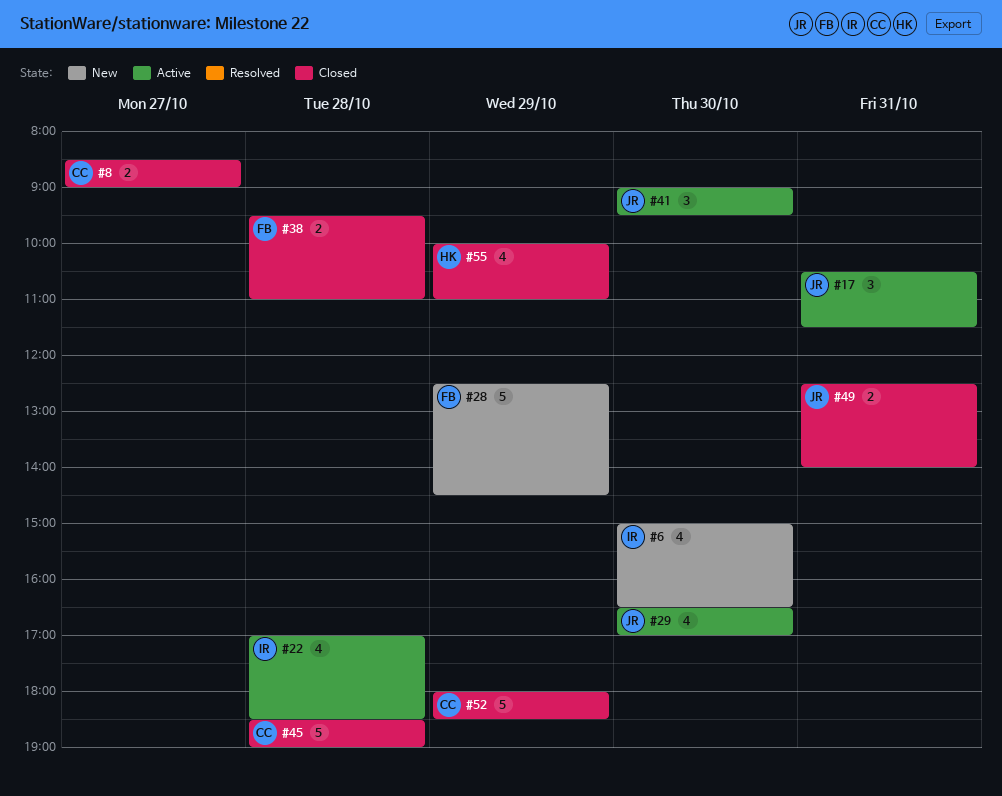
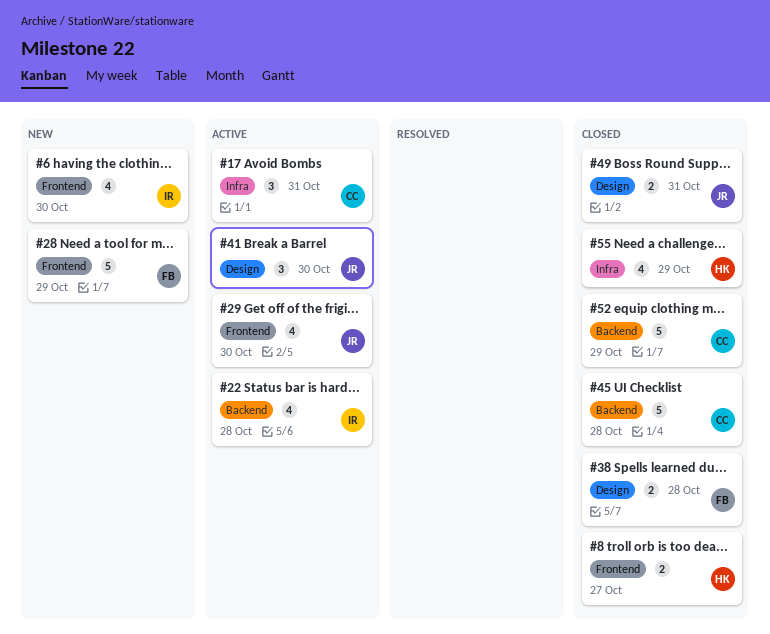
#8, owner: CC -> HK
#17, owner: JR -> CC

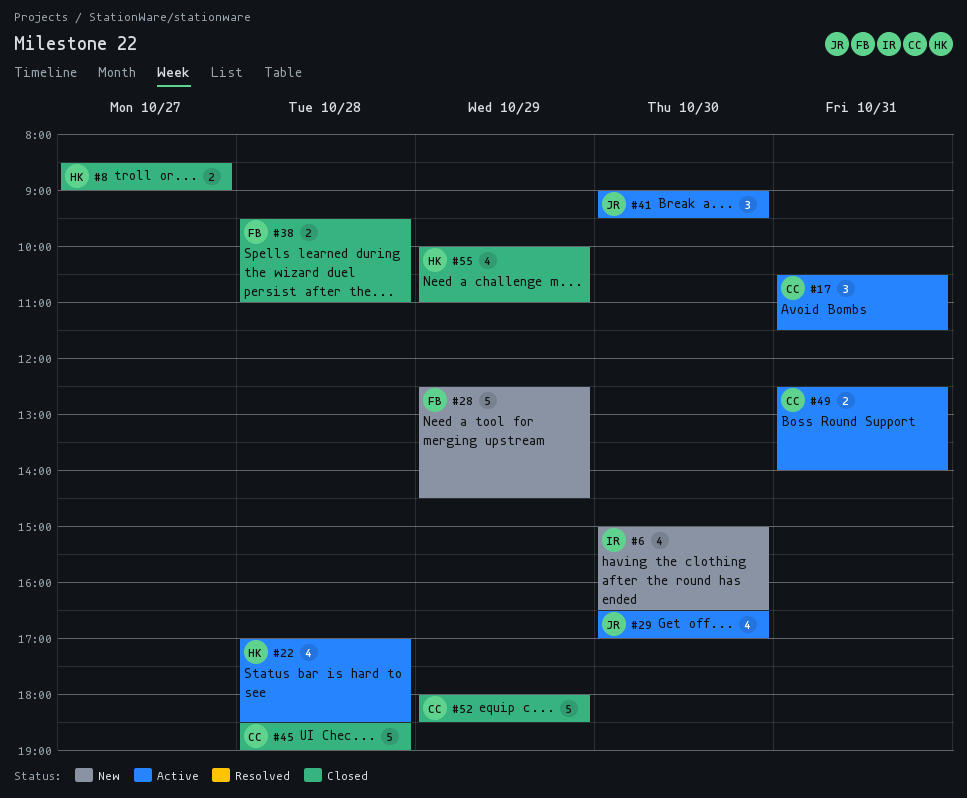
#22, owner: IR -> HK
#49, status: Closed -> Active
#49, owner: JR -> CC

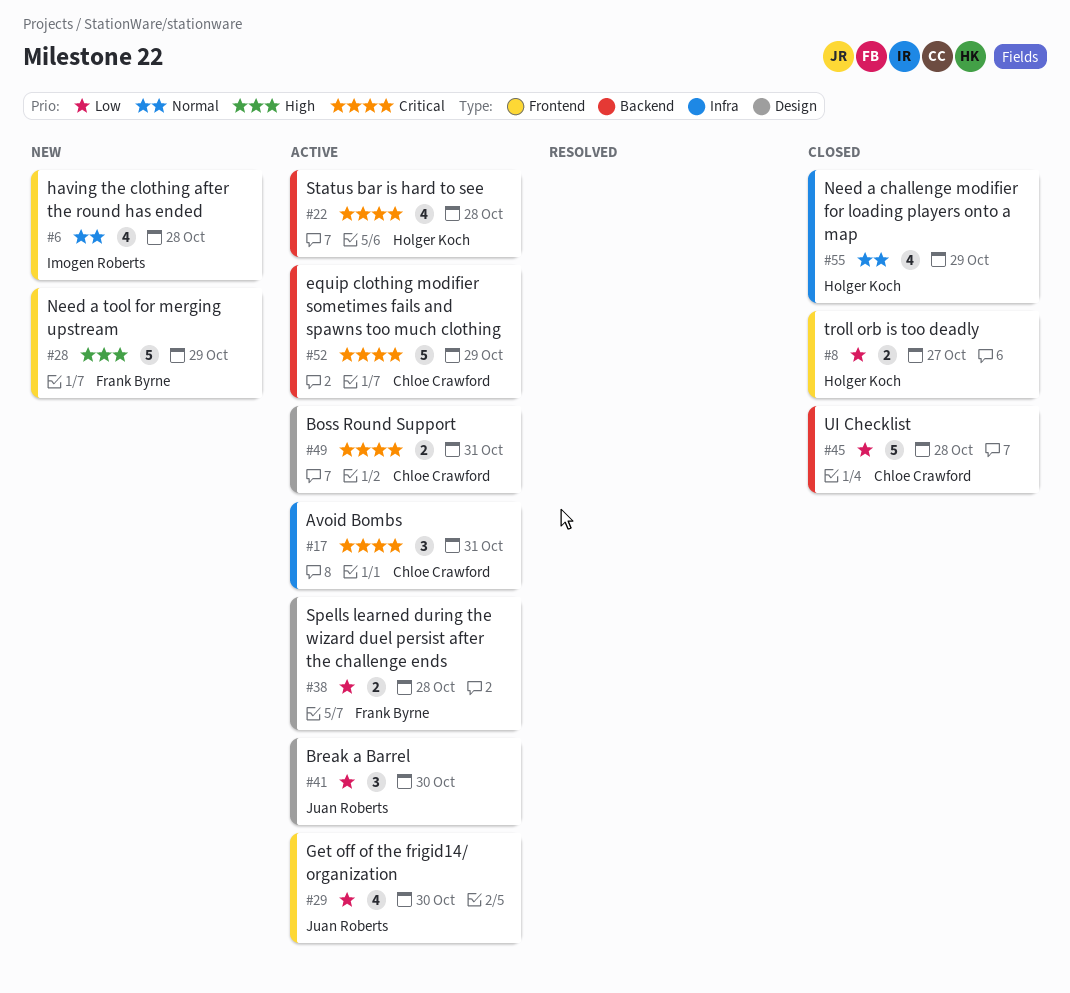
#6, day: Oct 30 -> Oct 28
#38, status: Closed -> Active
#52, status: Closed -> Active

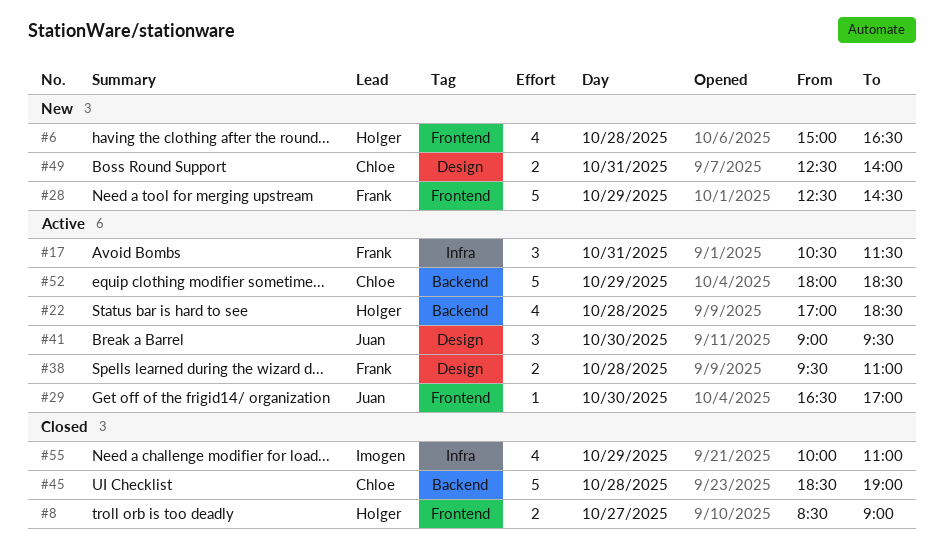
#6, owner: Imogen Roberts -> Holger Koch
#17, owner: Chloe Crawford -> Frank Byrne
#29, estimate: 4 -> 1
#49, status: Active -> New
#55, owner: Holger Koch -> Imogen Roberts

